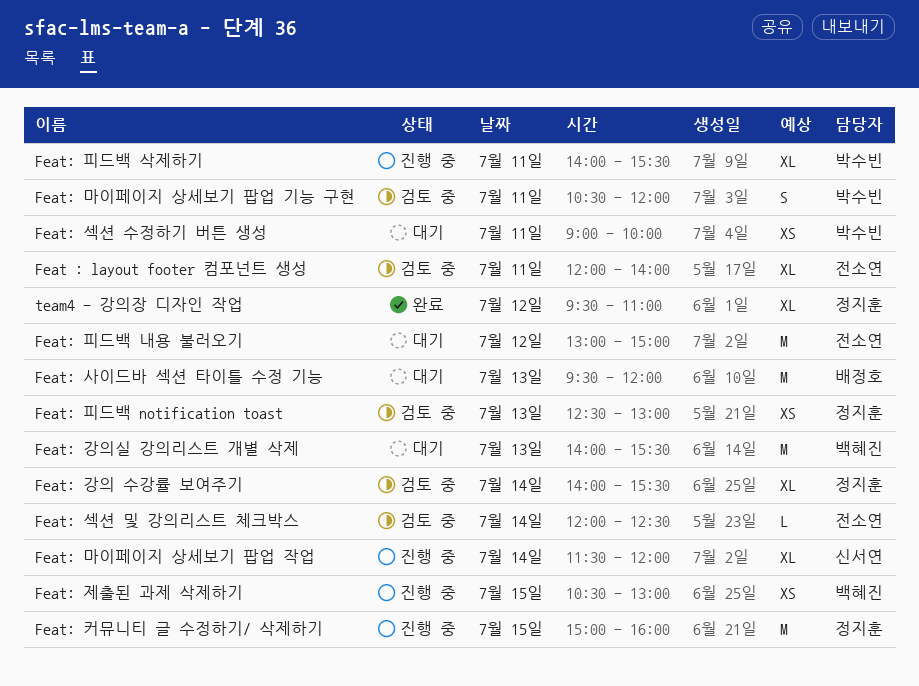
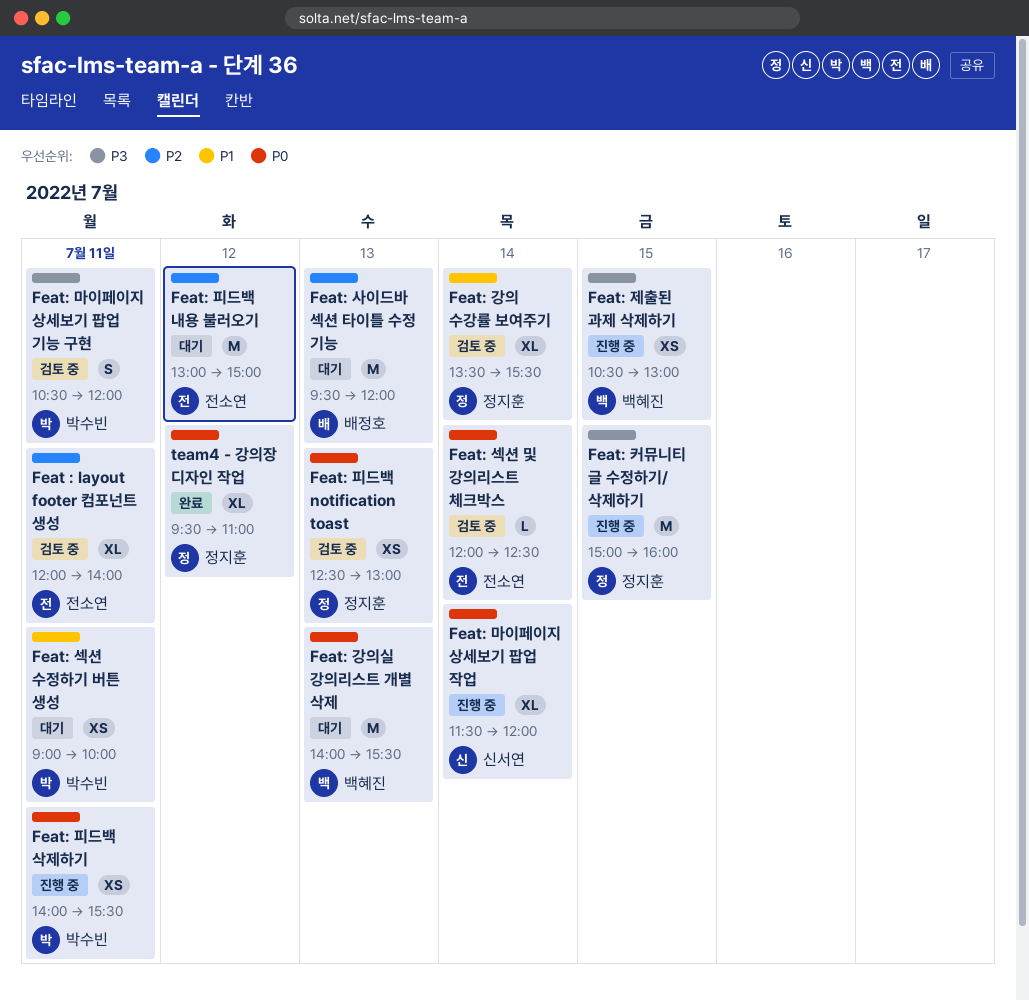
Feat: 강의 수강률 보여주기, begins: 14:00 -> 13:30
Feat: 피드백 삭제하기, estimate: XL -> XS

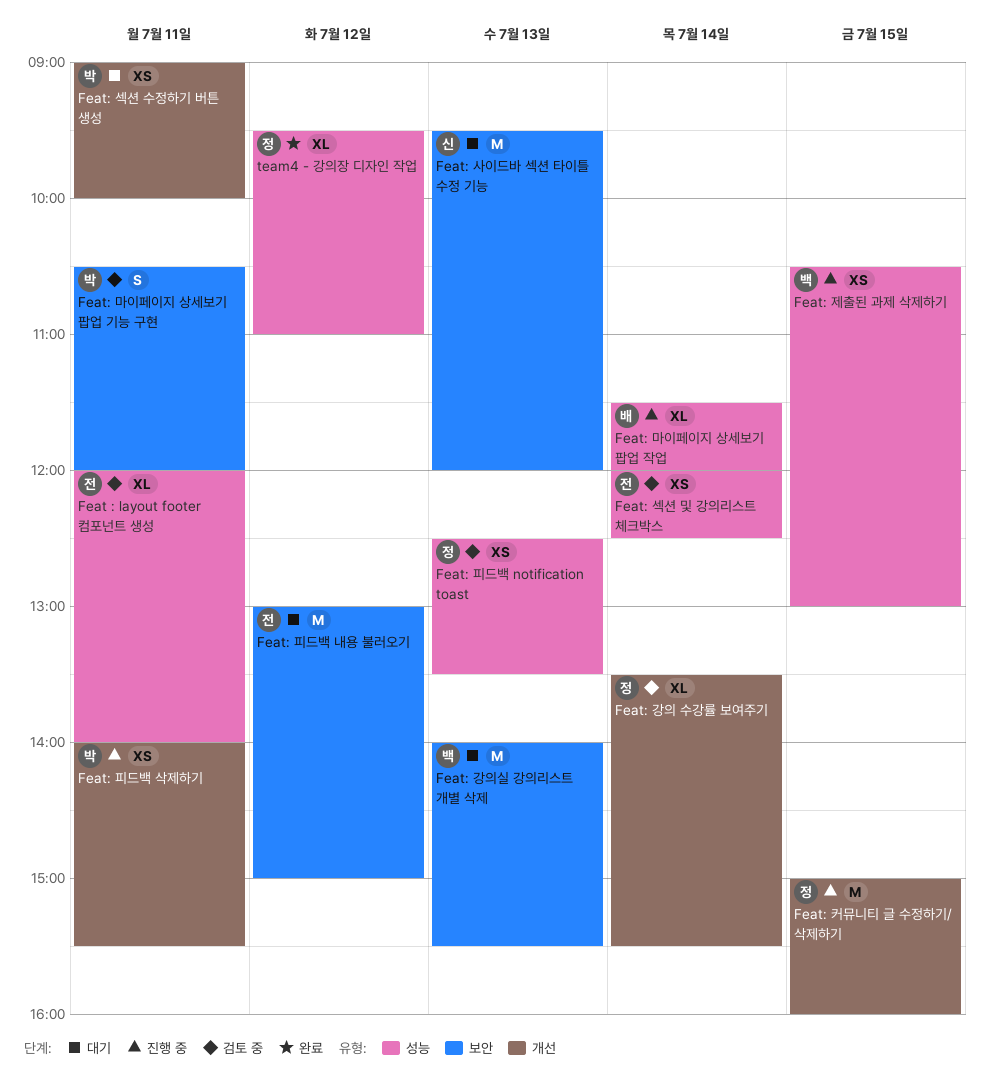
Feat: 마이페이지 상세보기 팝업 작업, owner: 신서연 -> 배정호
Feat: 사이드바 섹션 타이틀 수정 기능, owner: 배정호 -> 신서연
Feat: 섹션 및 강의리스트 체크박스, estimate: L -> XS
Feat: 피드백 notification toast, ends: 13:00 -> 13:30

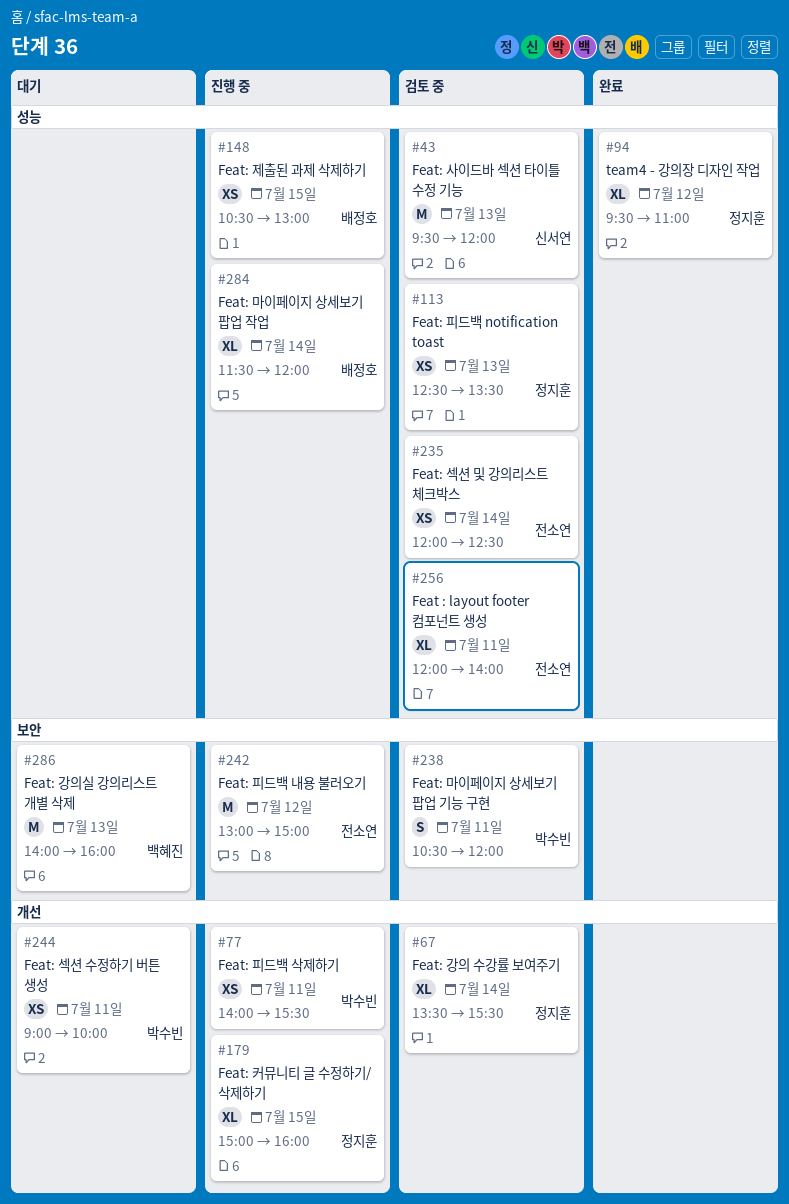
Feat: 강의실 강의리스트 개별 삭제, ends: 15:30 -> 16:00
Feat: 사이드바 섹션 타이틀 수정 기능, status: 대기 -> 검토 중
Feat: 사이드바 섹션 타이틀 수정 기능, label: 보안 -> 성능
Feat: 제출된 과제 삭제하기, owner: 백혜진 -> 배정호
Feat: 커뮤니티 글 수정하기/ 삭제하기, estimate: M -> XL
Feat: 피드백 내용 불러오기, status: 대기 -> 진행 중

